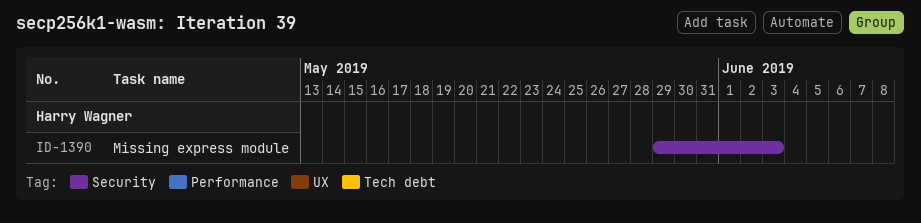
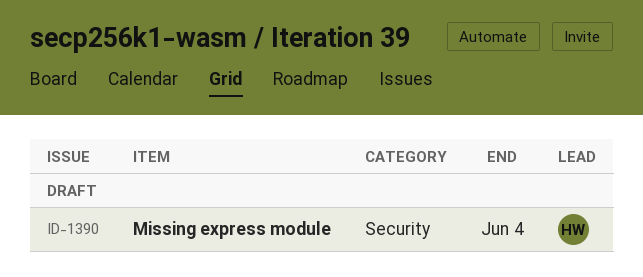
ID-1390, due: Jun 3 -> Jun 4

